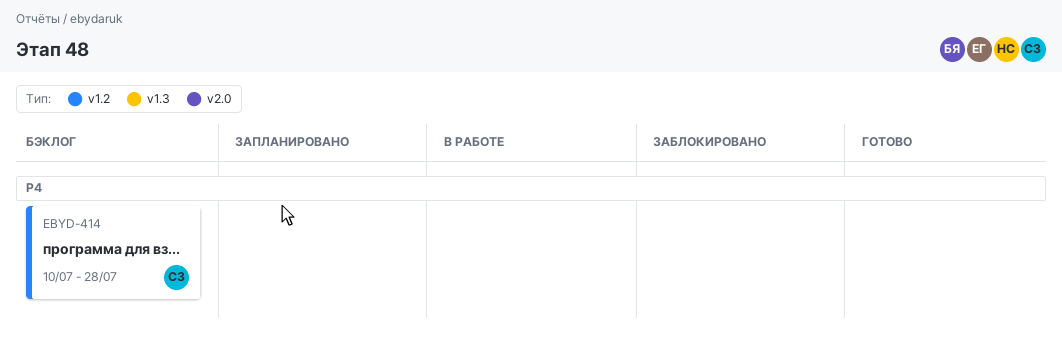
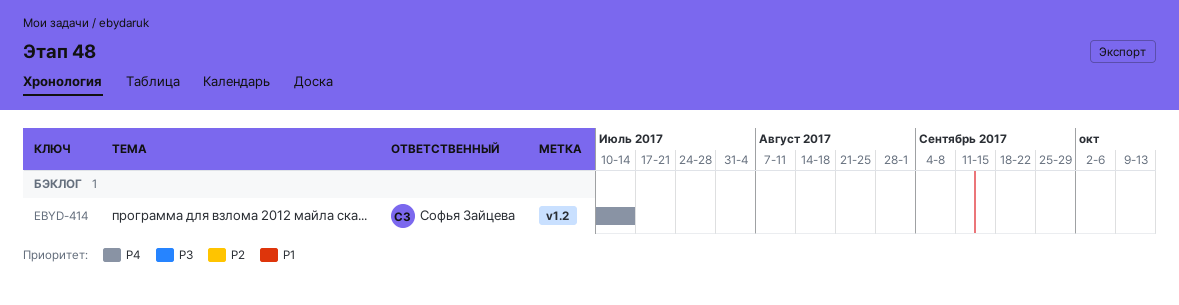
EBYD-414, due: Jul 28 -> Jul 14

